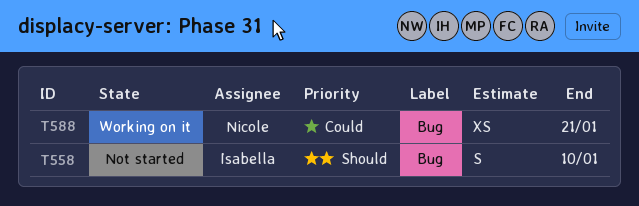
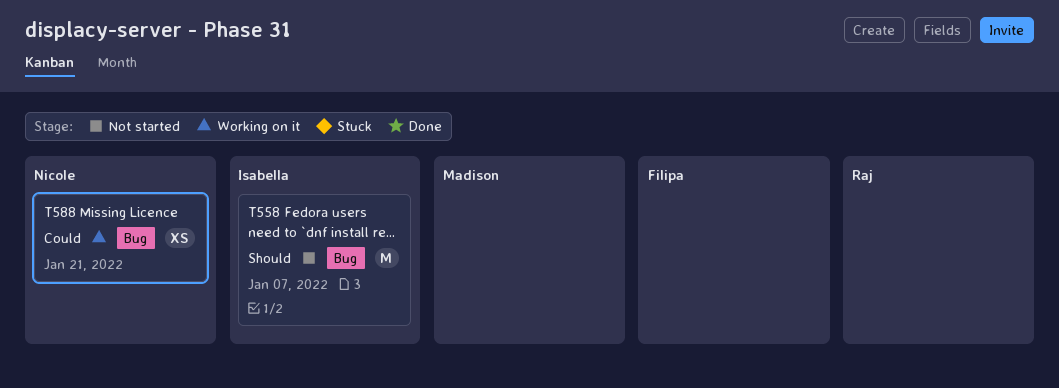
T558, estimate: S -> M
T558, due: Jan 10 -> Jan 7

